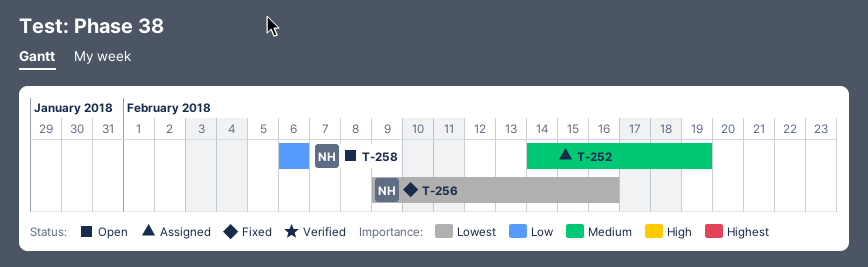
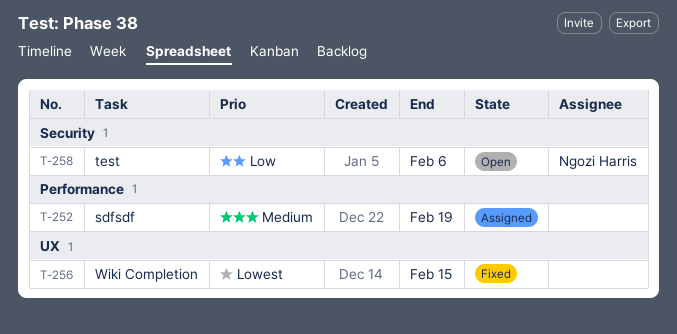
T-256, owner: Ngozi Harris -> none
T-256, due: Feb 16 -> Feb 15

